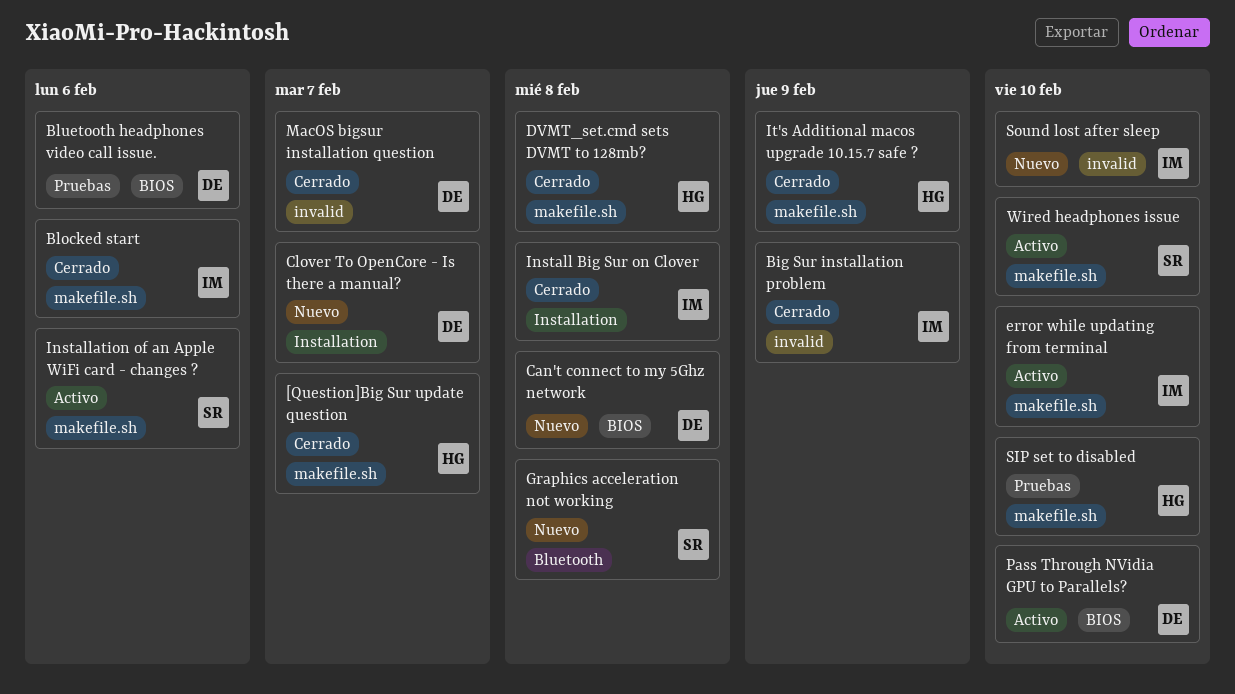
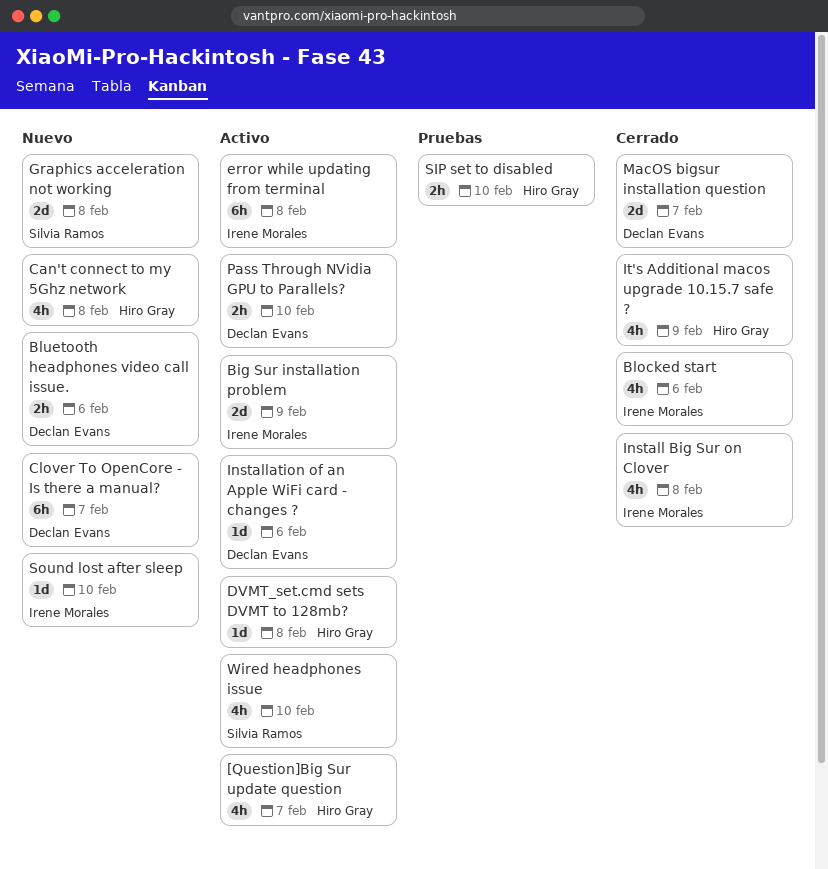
[Question]Big Sur update question, status: Cerrado -> Activo
Big Sur installation problem, status: Cerrado -> Activo
Bluetooth headphones video call issue., status: Pruebas -> Nuevo
Can't connect to my 5Ghz network, owner: Declan Evans -> Hiro Gray
DVMT_set.cmd sets DVMT to 128mb?, status: Cerrado -> Activo
error while updating from terminal, due: Feb 10 -> Feb 8
Installation of an Apple WiFi card - changes ?, owner: Silvia Ramos -> Declan Evans

